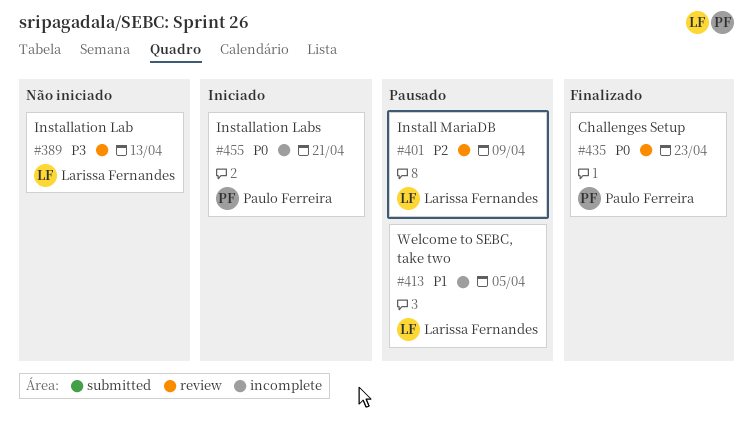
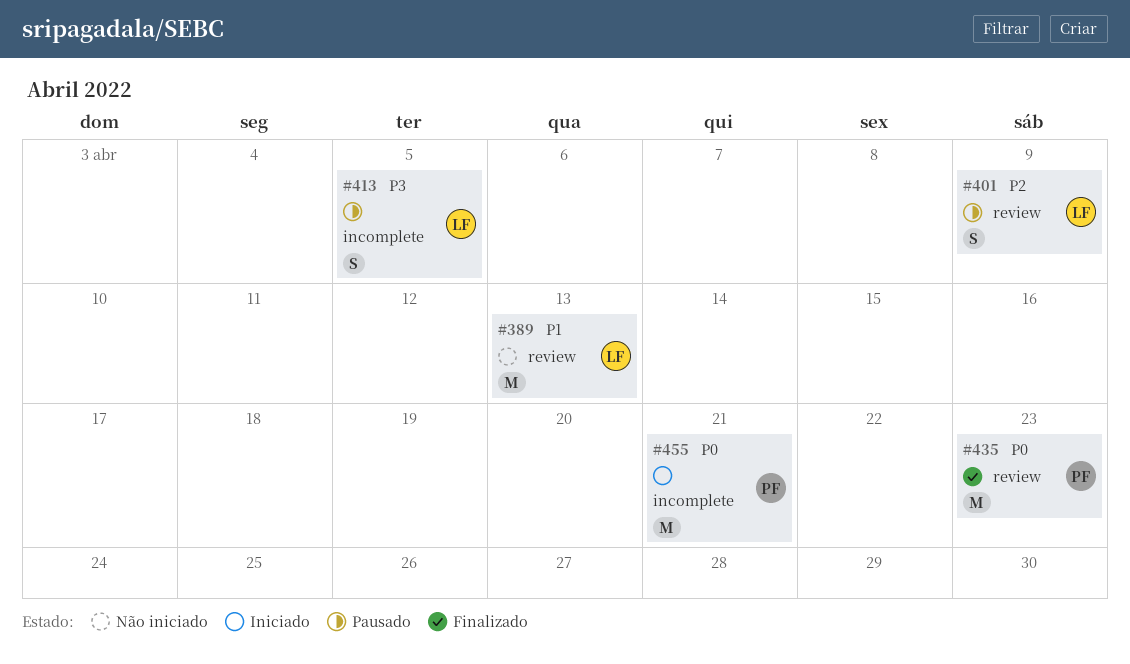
#389, priority: P3 -> P1
#413, priority: P1 -> P3

